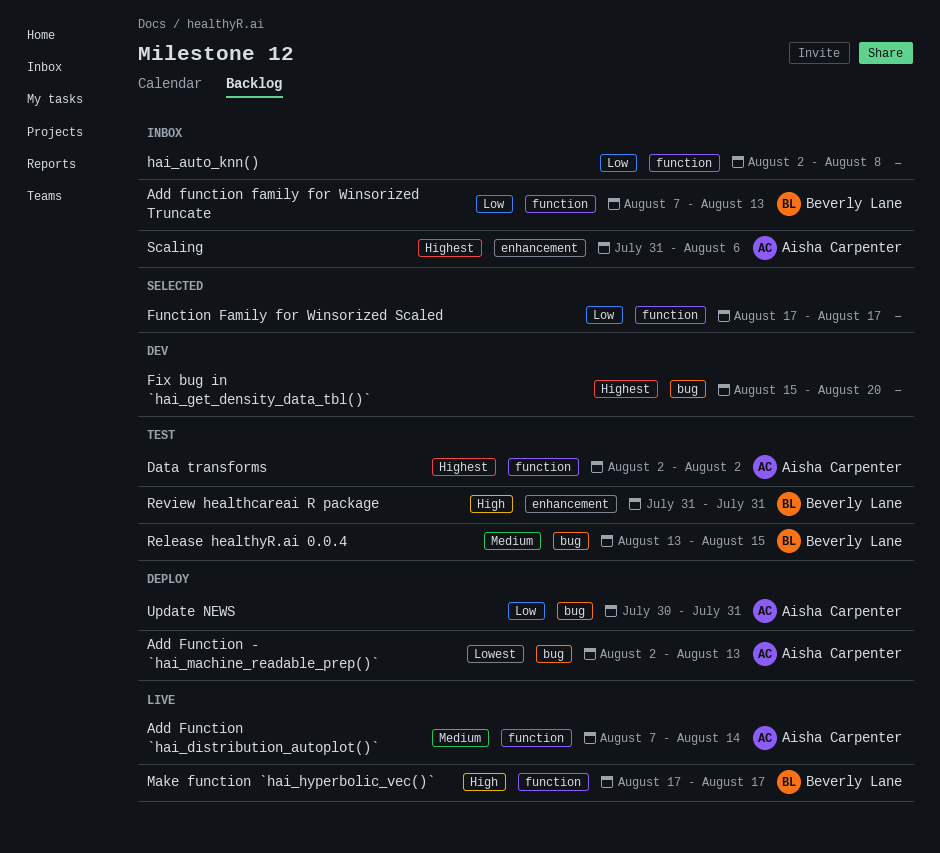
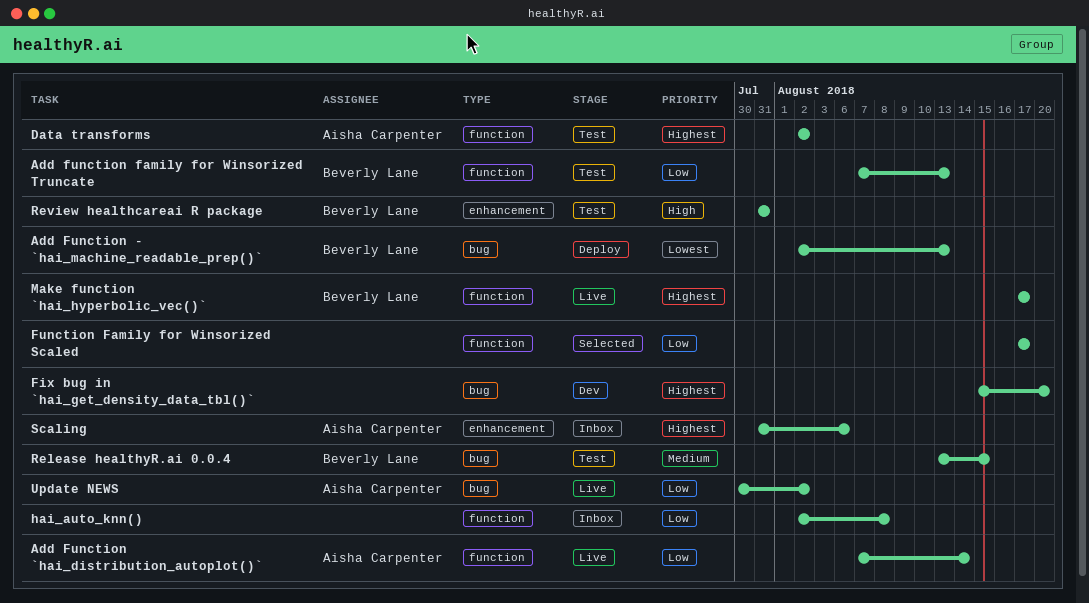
Add Function - `hai_machine_readable_prep()`, owner: Aisha Carpenter -> Beverly Lane
Add Function `hai_distribution_autoplot()`, priority: Medium -> Low
Add function family for Winsorized Truncate, status: Inbox -> Test
Make function `hai_hyperbolic_vec()`, priority: High -> Highest
Update NEWS, status: Deploy -> Live
Update NEWS, due: Jul 31 -> Aug 2

